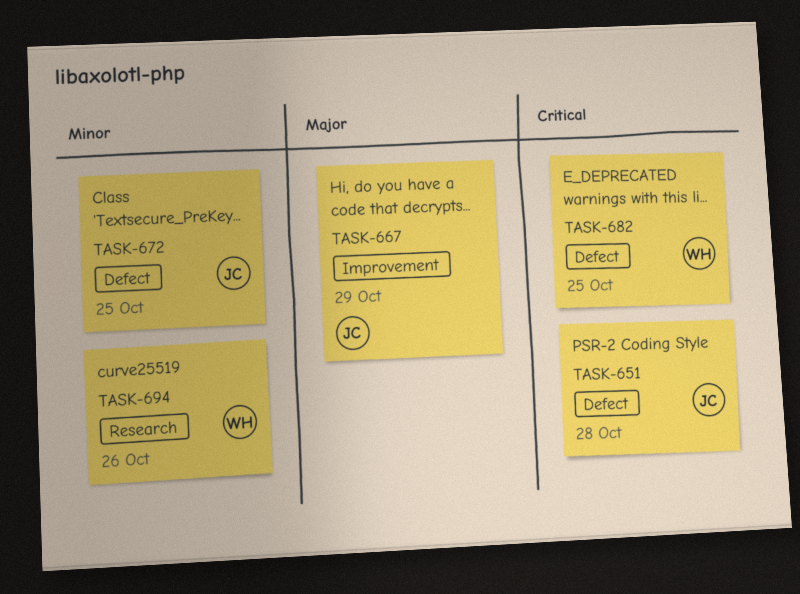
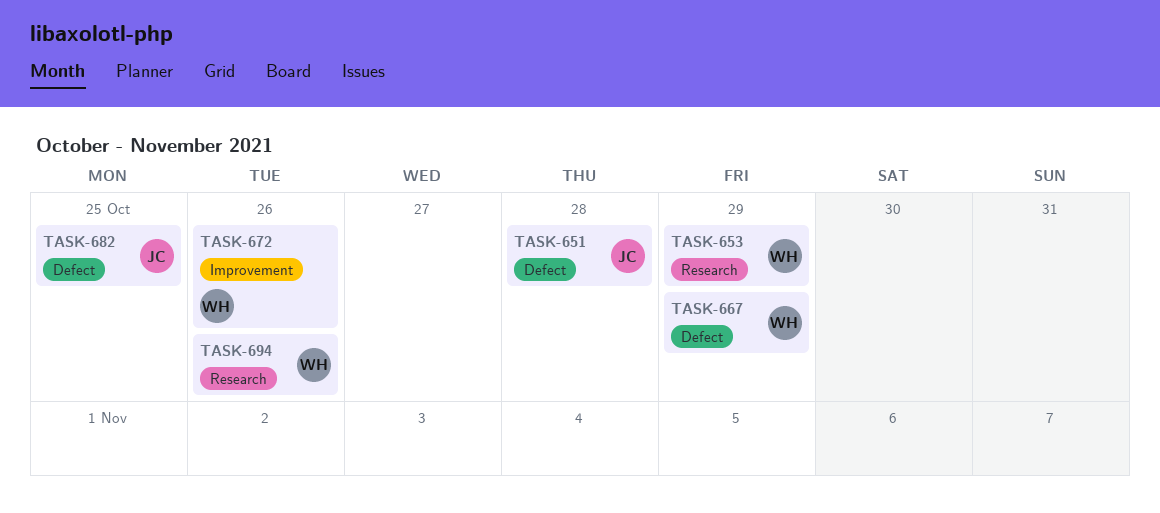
TASK-653: none -> present
TASK-667, owner: JC -> WH
TASK-667, label: Improvement -> Defect
TASK-672, owner: JC -> WH
TASK-672, label: Defect -> Improvement
TASK-672, due: Oct 25 -> Oct 26
TASK-682, owner: WH -> JC

